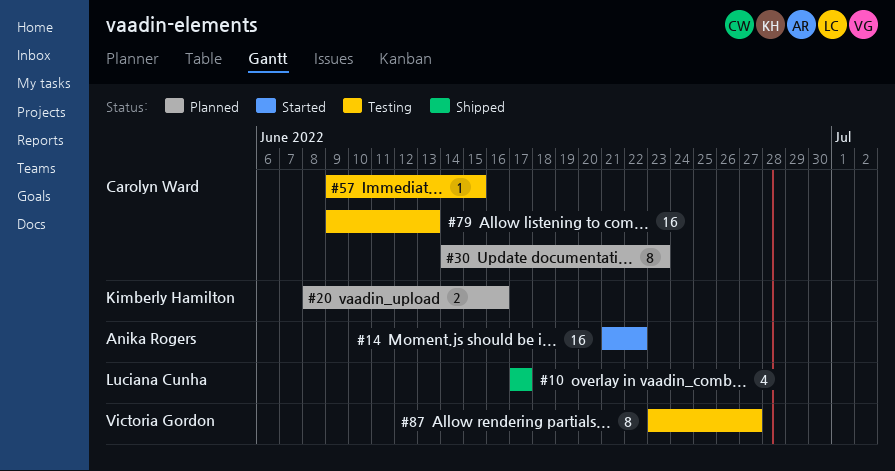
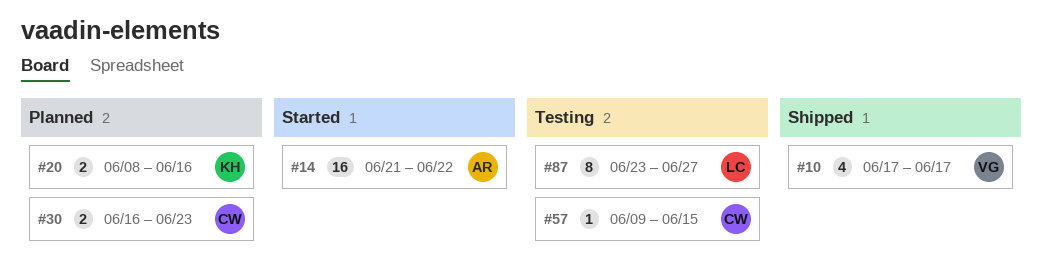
#10, owner: Luciana Cunha -> Victoria Gordon
#30, estimate: 8 -> 2
#30, start: Jun 14 -> Jun 16
#79: present -> none
#87, owner: Victoria Gordon -> Luciana Cunha

